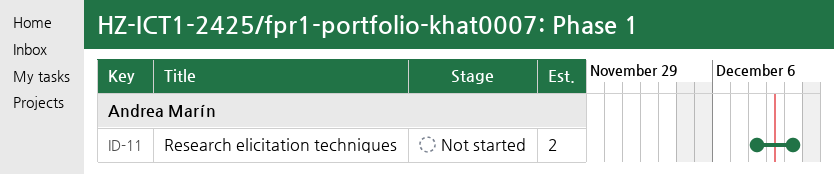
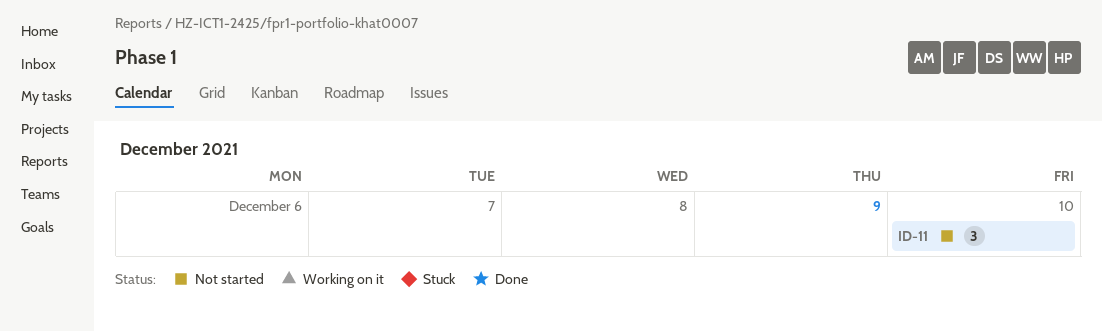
ID-11, estimate: 2 -> 3

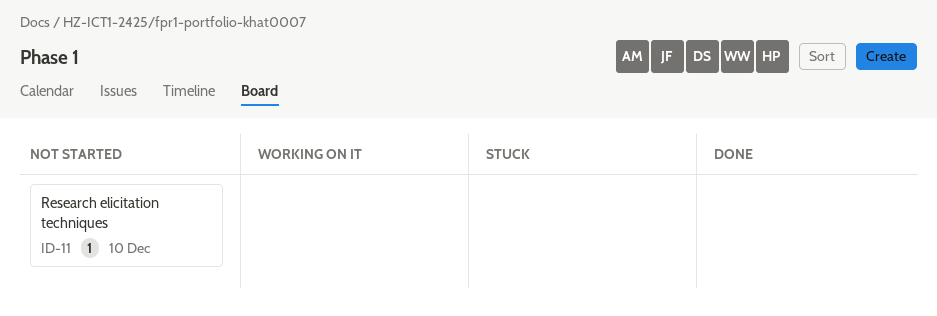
ID-11, estimate: 3 -> 1

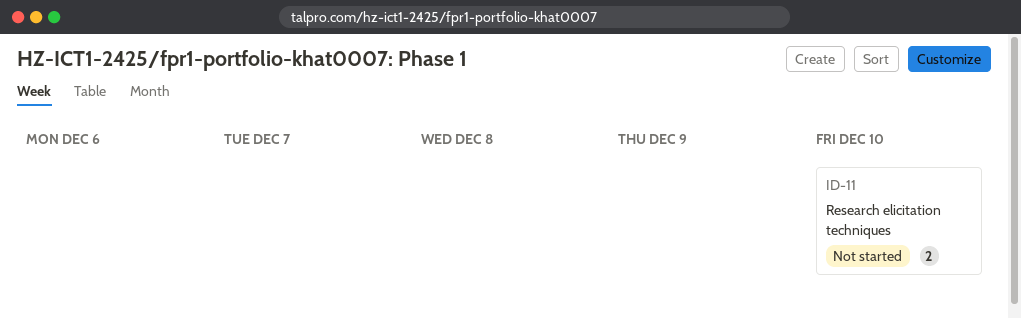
ID-11, estimate: 1 -> 2

